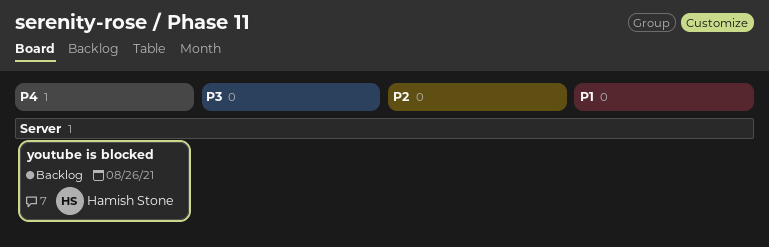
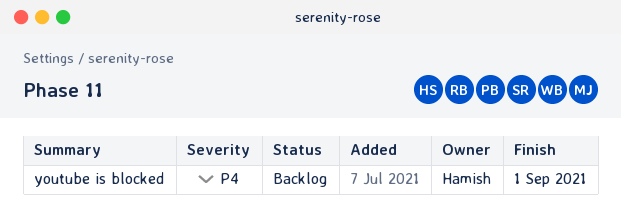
youtube is blocked, due: Aug 26 -> Sep 1

